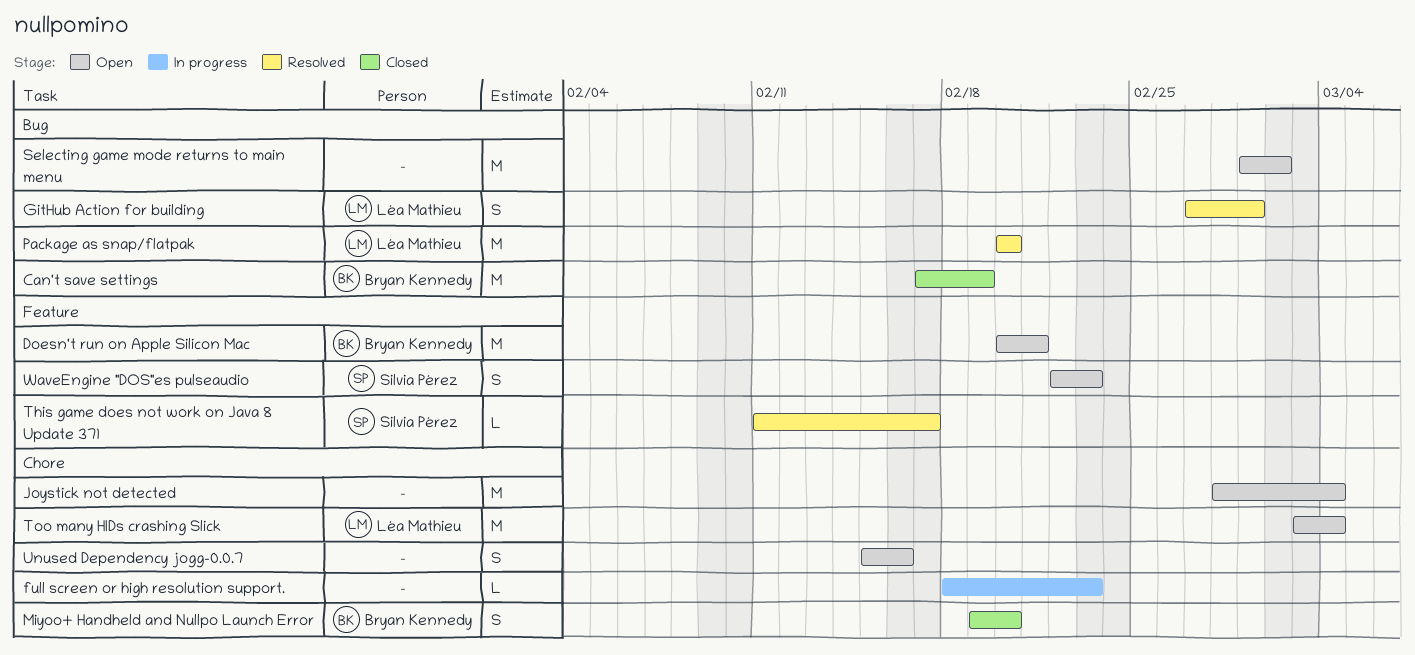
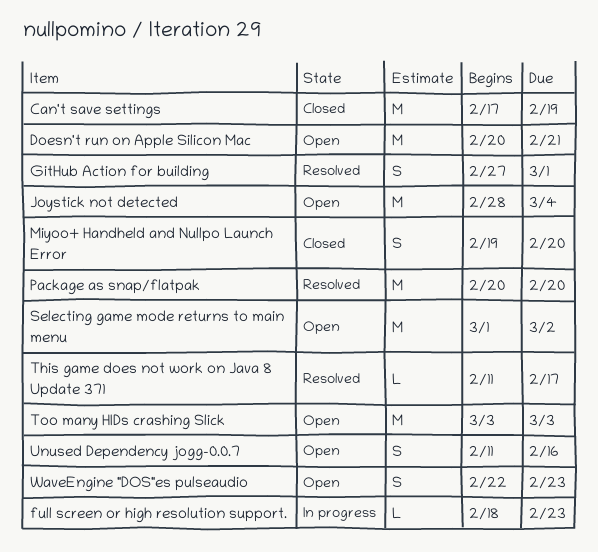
Too many HIDs crashing Slick, due: Mar 4 -> Mar 3
Unused Dependency jogg-0.0.7, start: Feb 15 -> Feb 11

